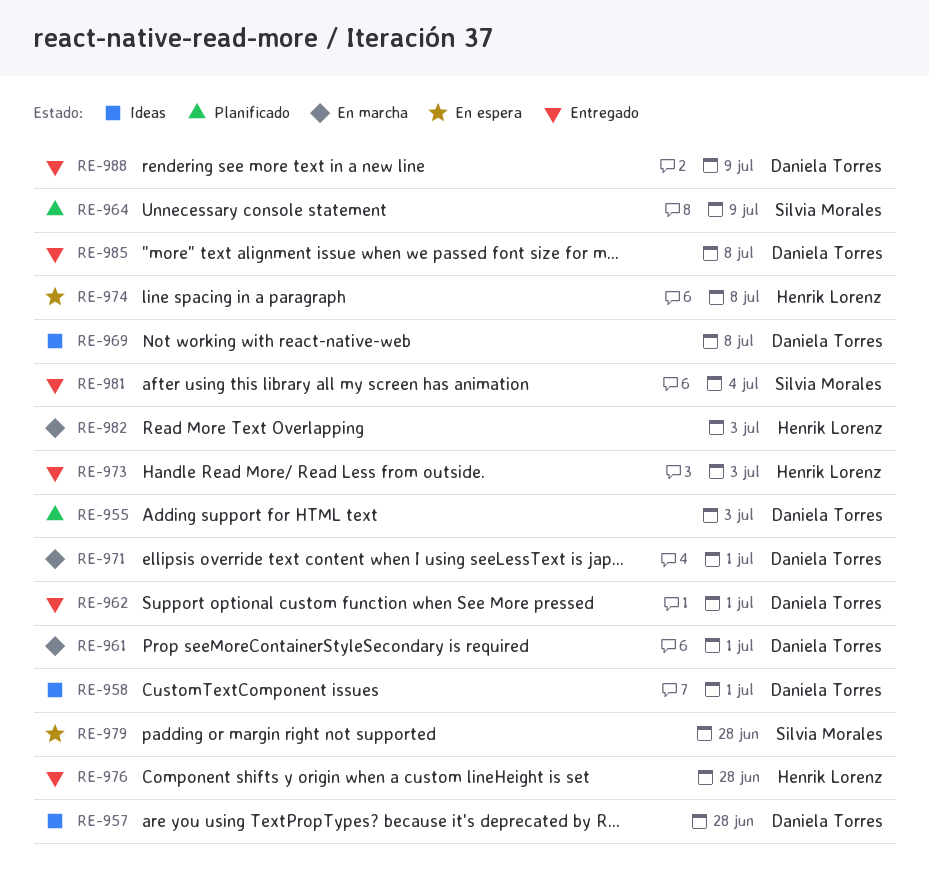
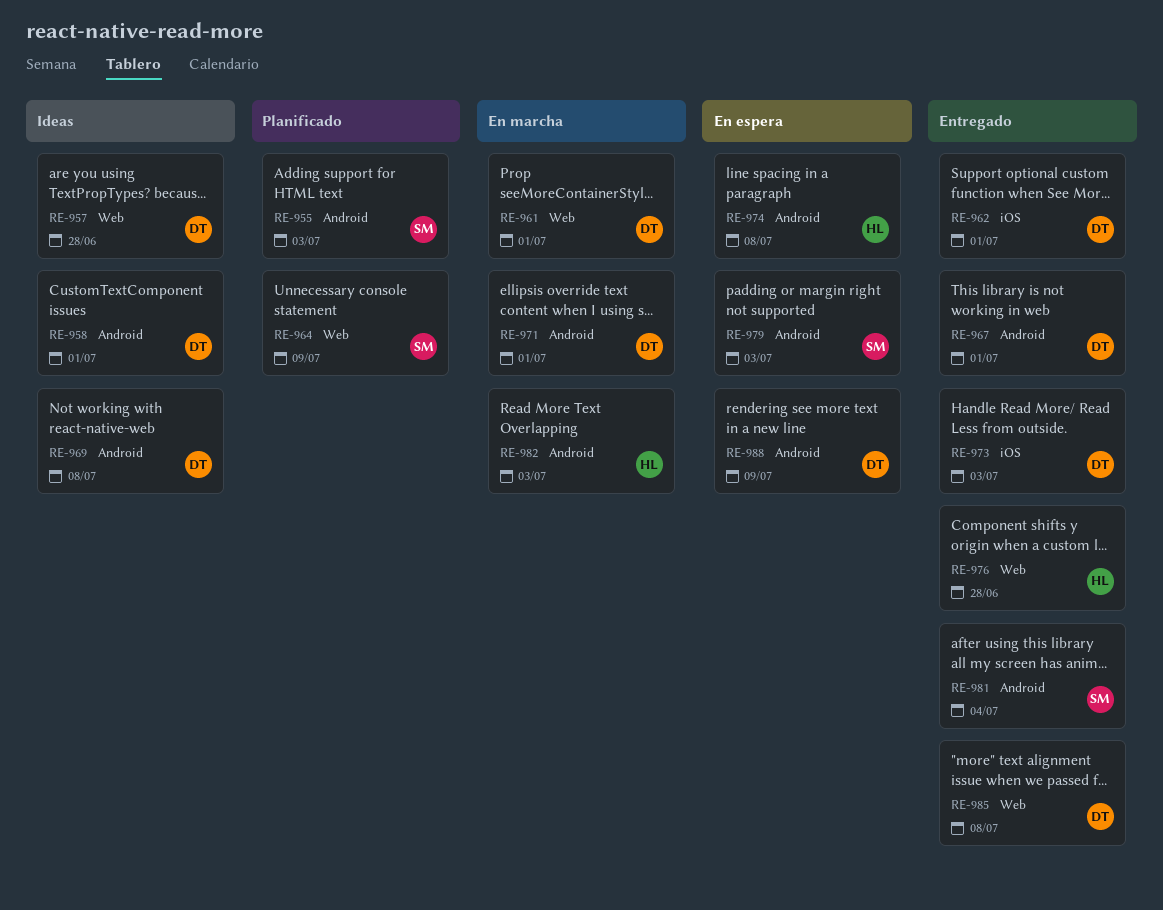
RE-955, owner: Daniela Torres -> Silvia Morales
RE-967: none -> present
RE-973, owner: Henrik Lorenz -> Daniela Torres
RE-979, due: Jun 28 -> Jul 3
RE-988, status: Entregado -> En espera

